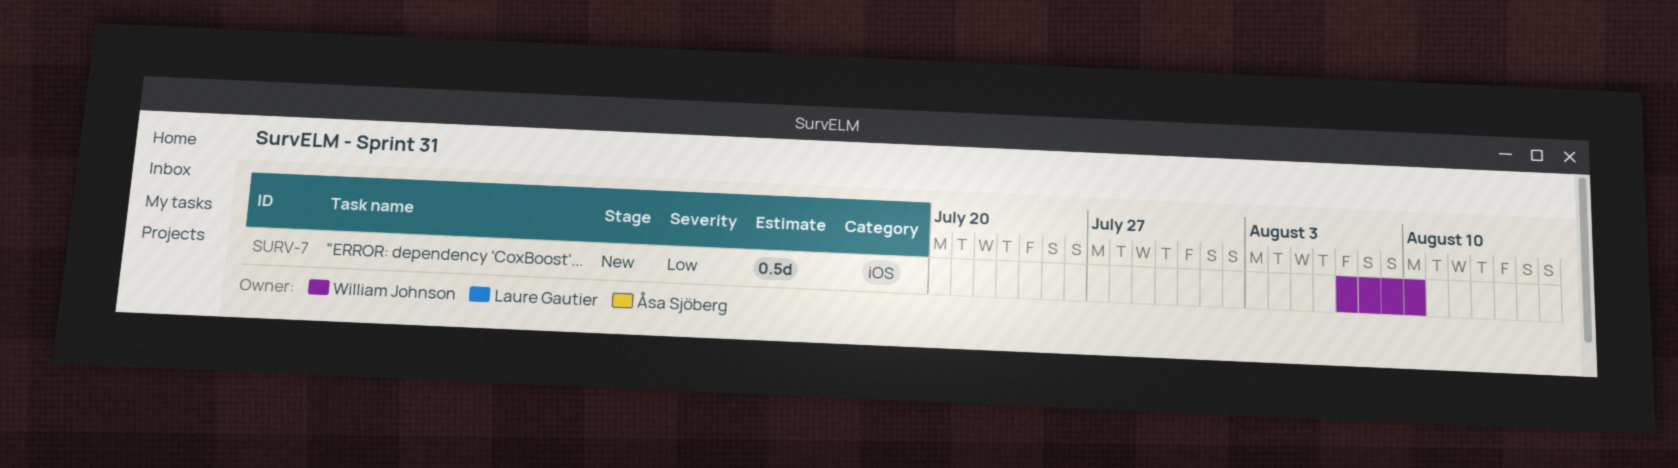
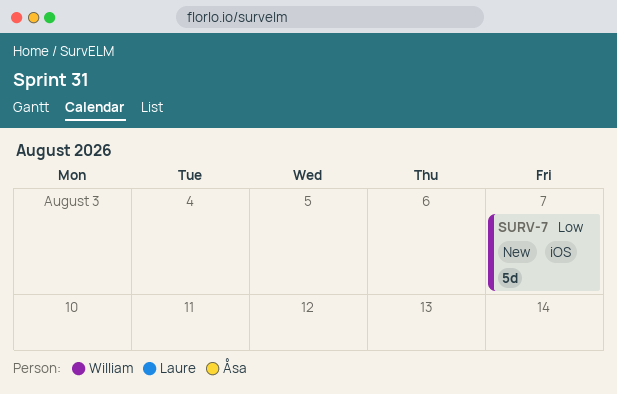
SURV-7, estimate: 0.5d -> 5d
SURV-7, due: Aug 10 -> Aug 7

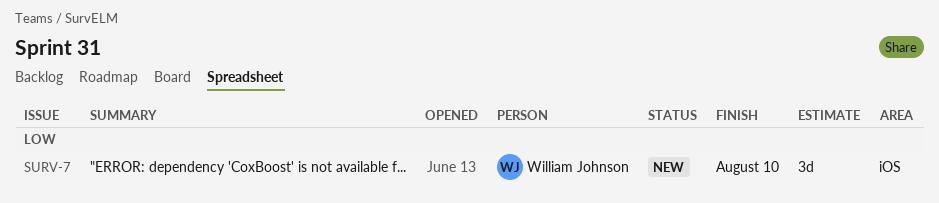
SURV-7, estimate: 5d -> 3d
SURV-7, due: Aug 7 -> Aug 10

